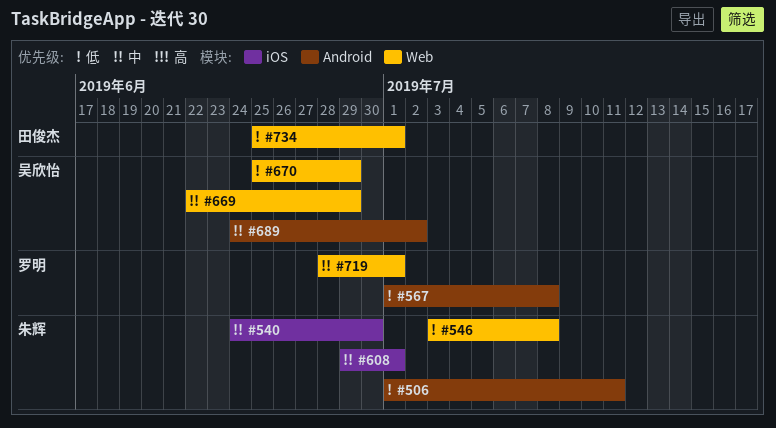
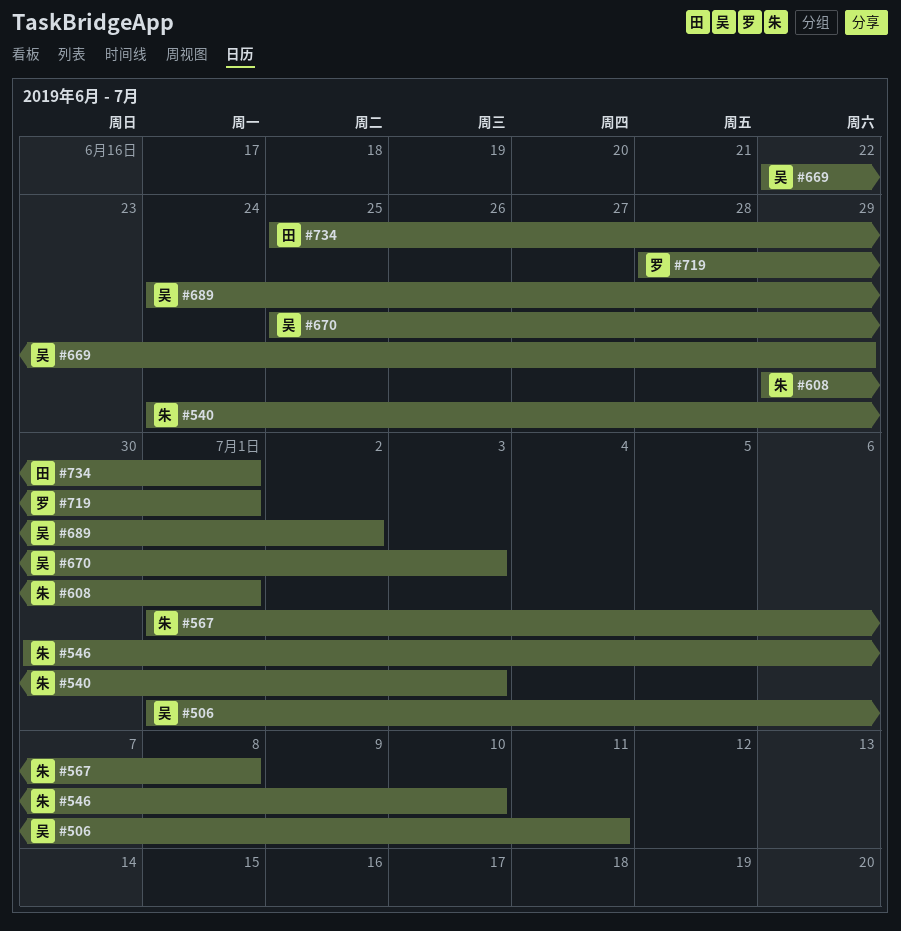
#506, owner: 朱辉 -> 吴欣怡
#540, due: Jun 30 -> Jul 3
#546, start: Jul 3 -> Jun 30
#546, due: Jul 8 -> Jul 10
#567, owner: 罗明 -> 朱辉
#670, due: Jun 29 -> Jul 3

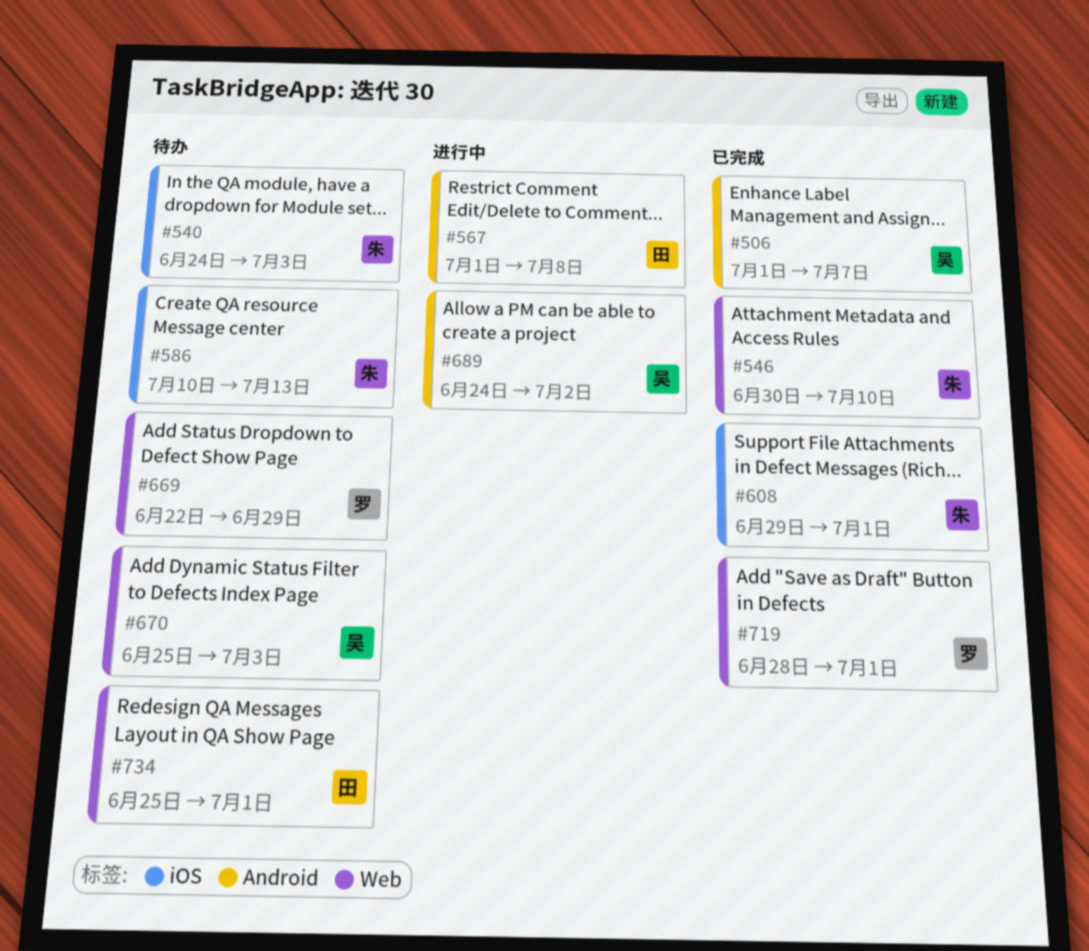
#506, due: Jul 11 -> Jul 7
#567, owner: 朱 -> 田
#586: none -> present
#669, owner: 吴 -> 罗

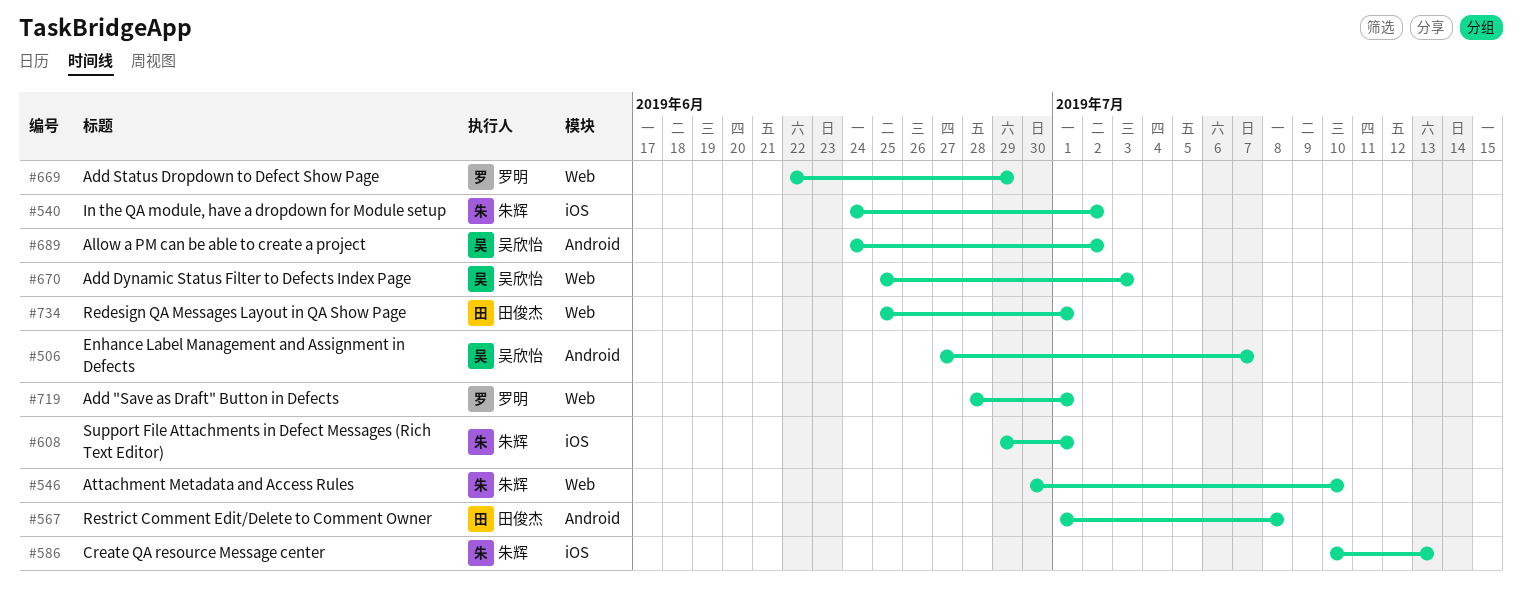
#506, start: Jul 1 -> Jun 27
#540, due: Jul 3 -> Jul 2

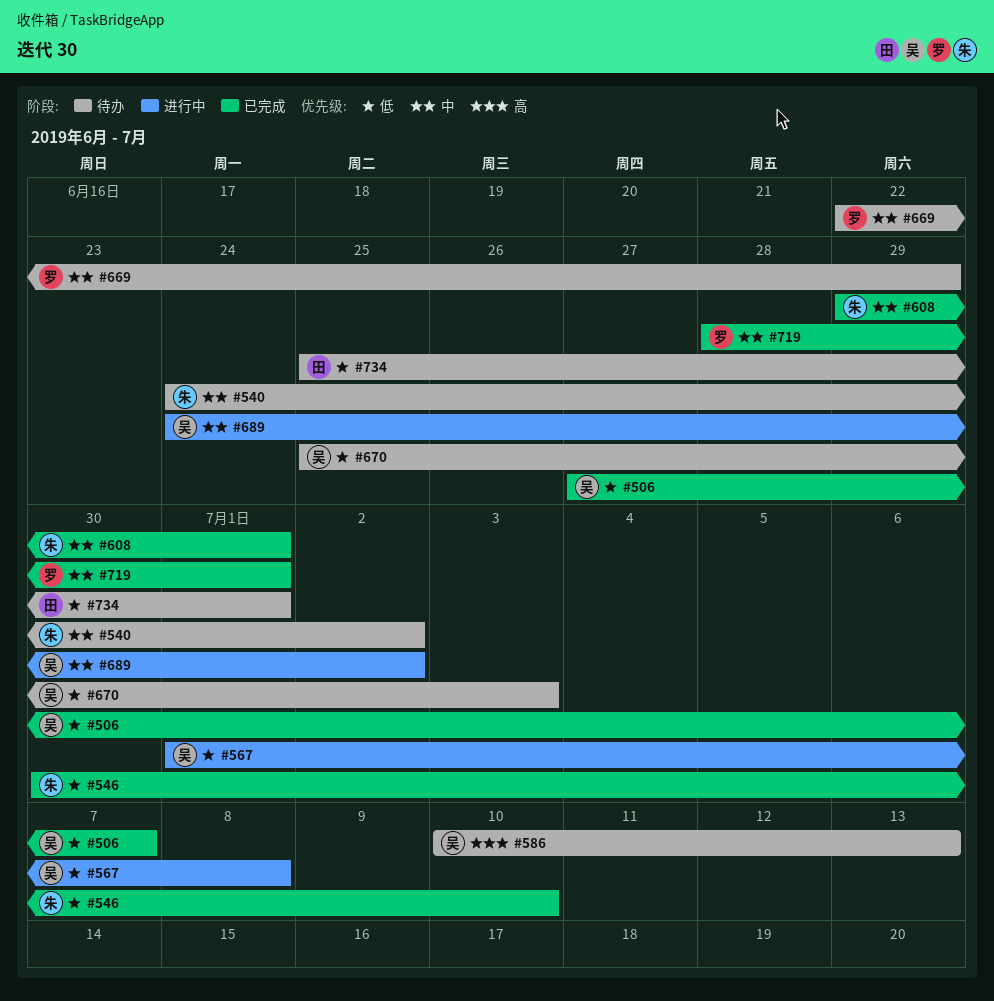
#567, owner: 田俊杰 -> 吴欣怡
#586, owner: 朱辉 -> 吴欣怡

